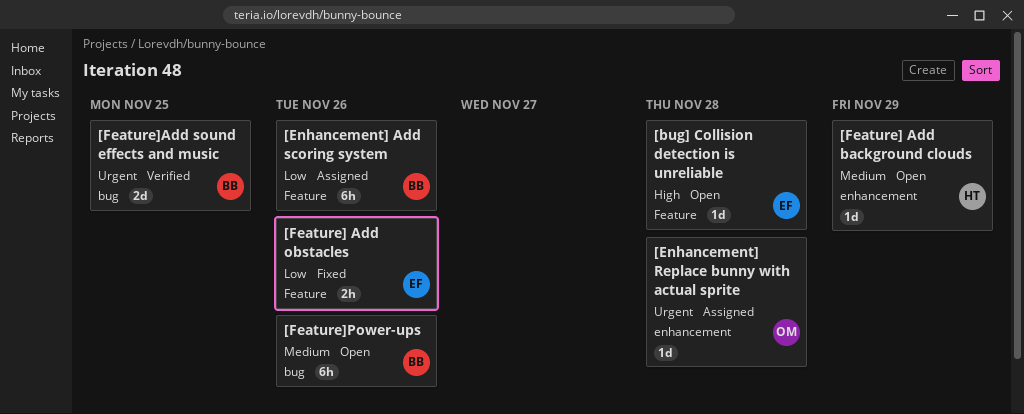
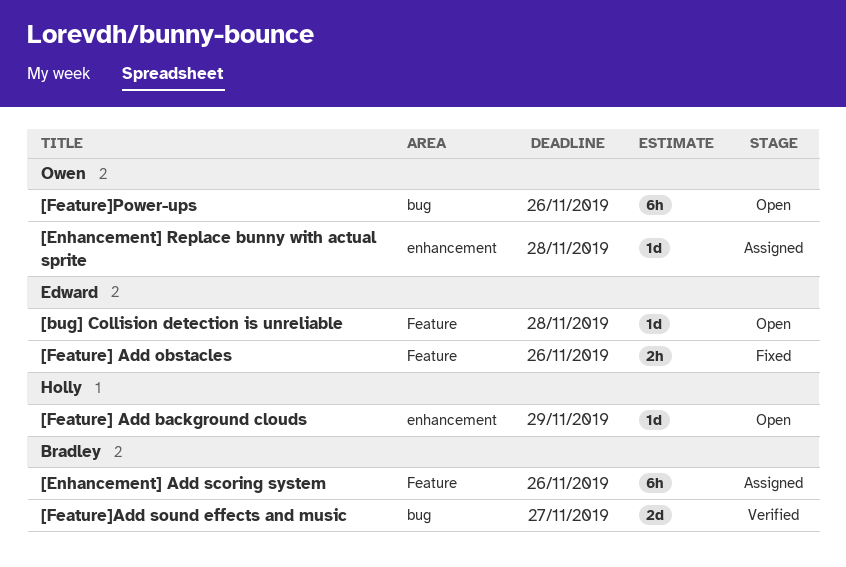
[Feature]Add sound effects and music, due: Nov 25 -> Nov 27
[Feature]Power-ups, owner: Bradley -> Owen

